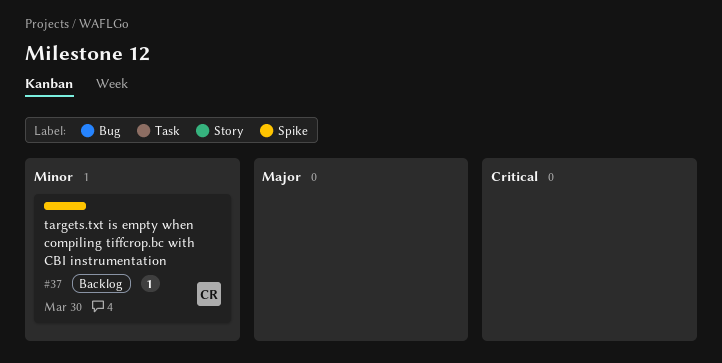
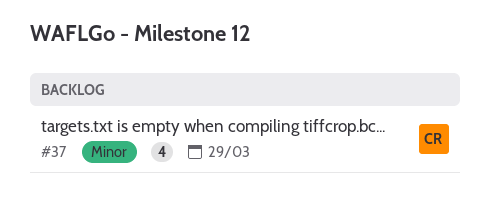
#37, estimate: 1 -> 4
#37, due: Mar 30 -> Mar 29

